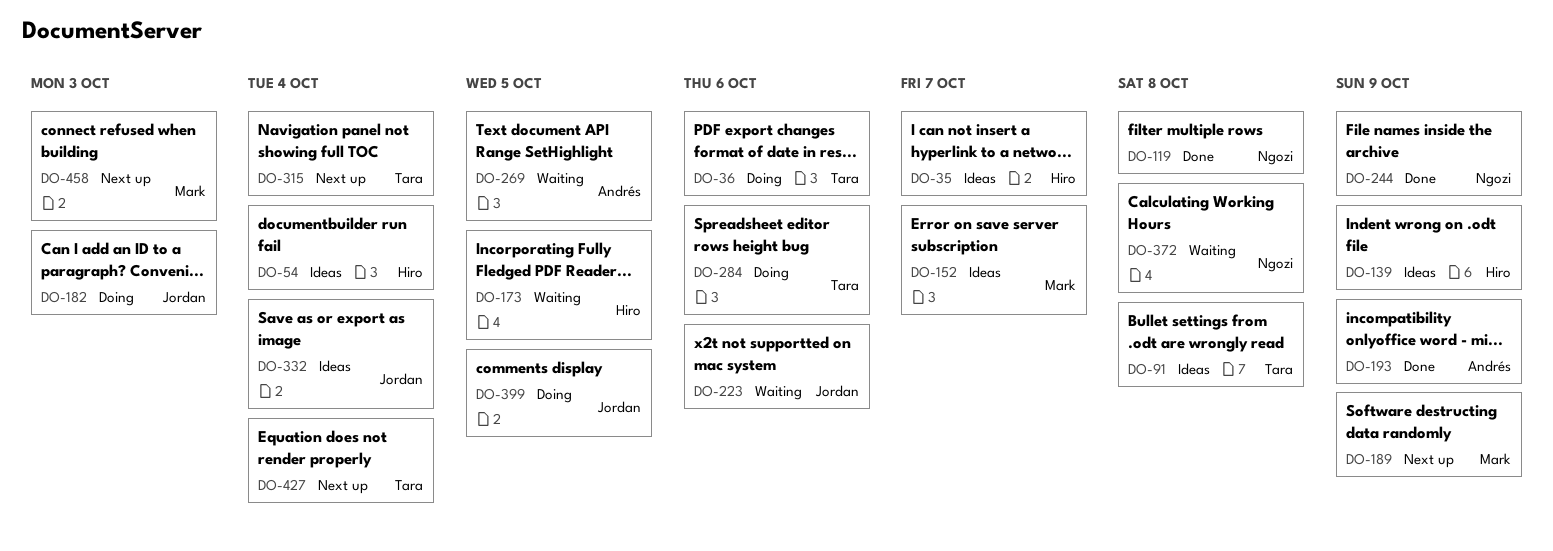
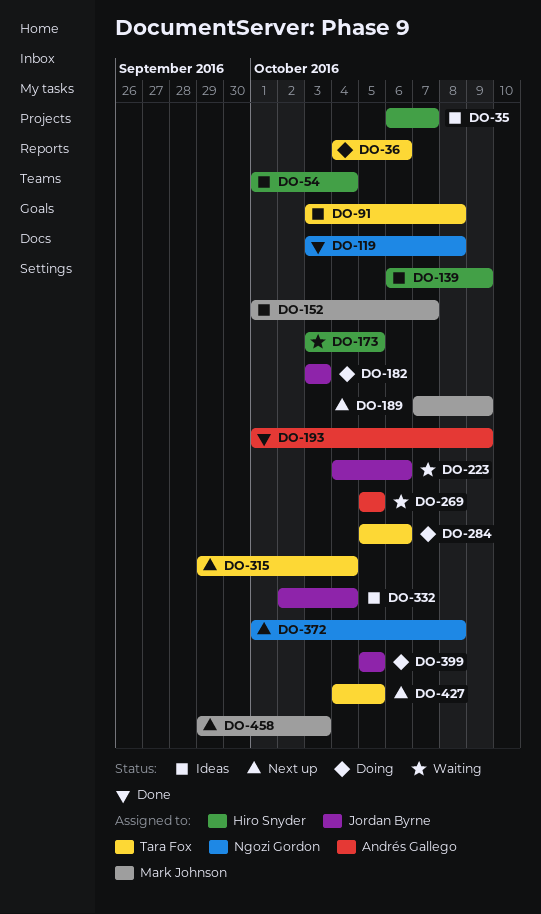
DO-244: present -> none
DO-372, status: Waiting -> Next up
DO-427, due: Oct 4 -> Oct 5

